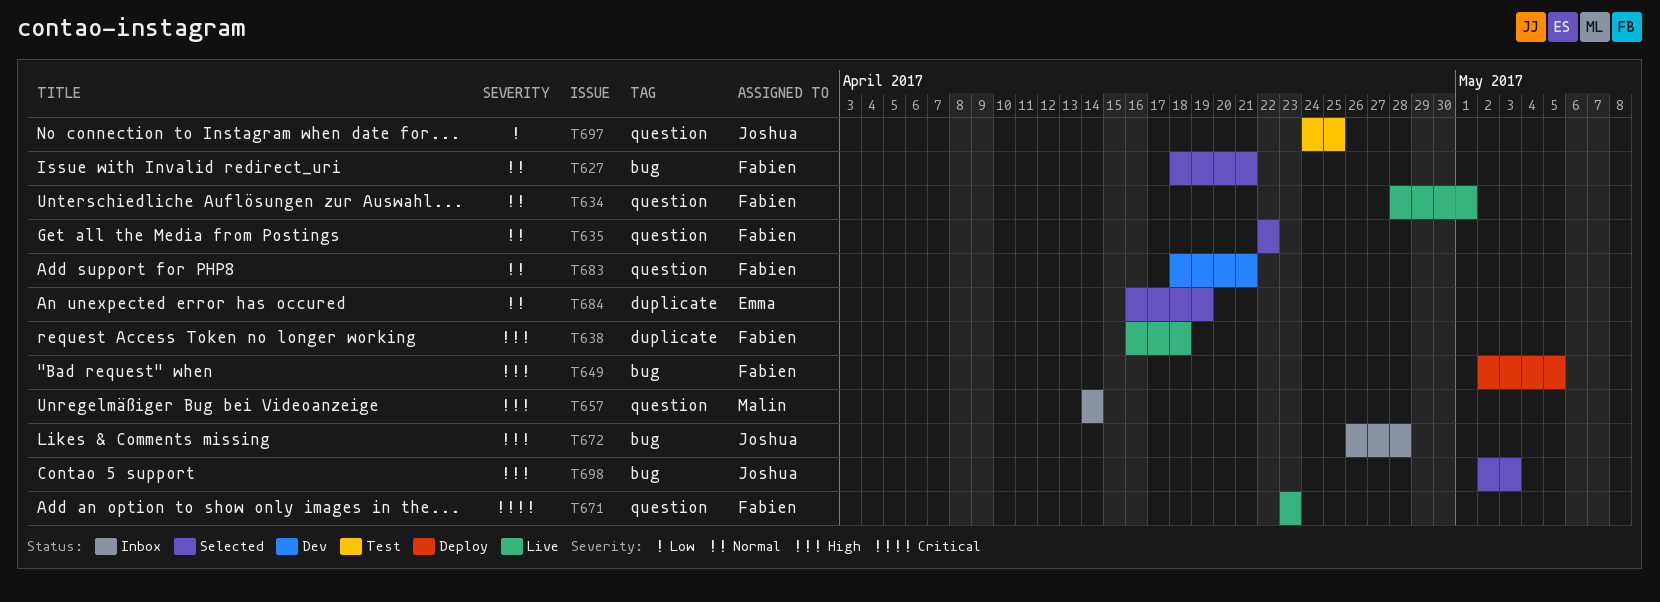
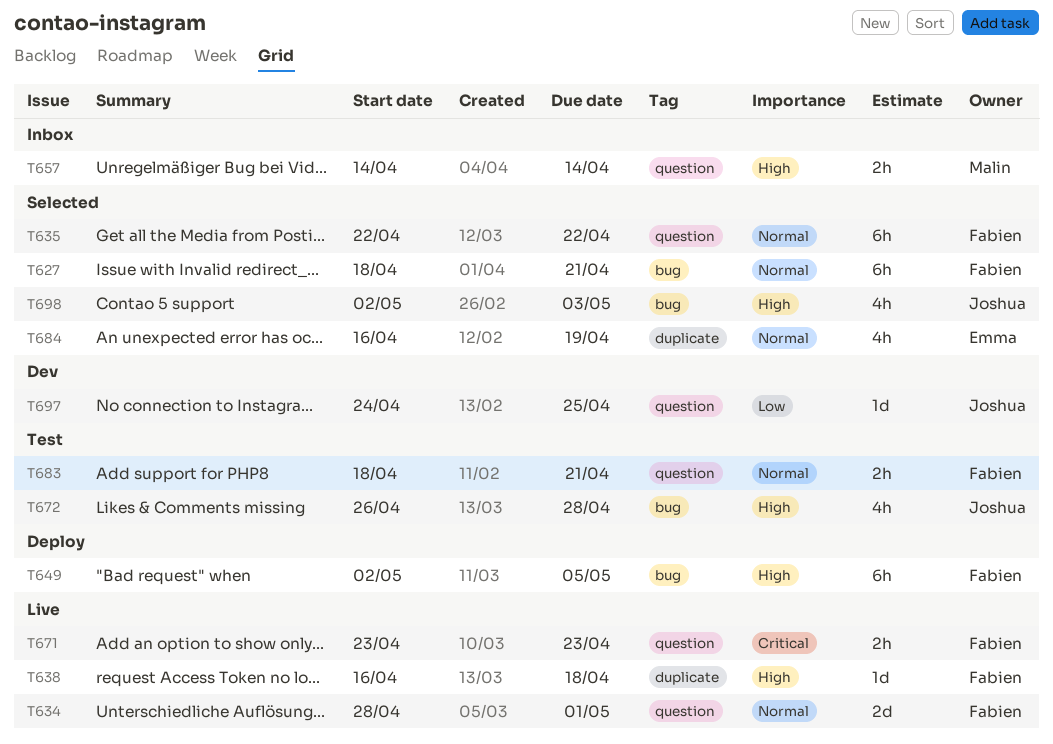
T672, status: Inbox -> Test
T683, status: Dev -> Test
T697, status: Test -> Dev

